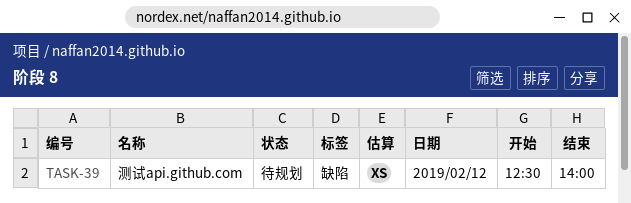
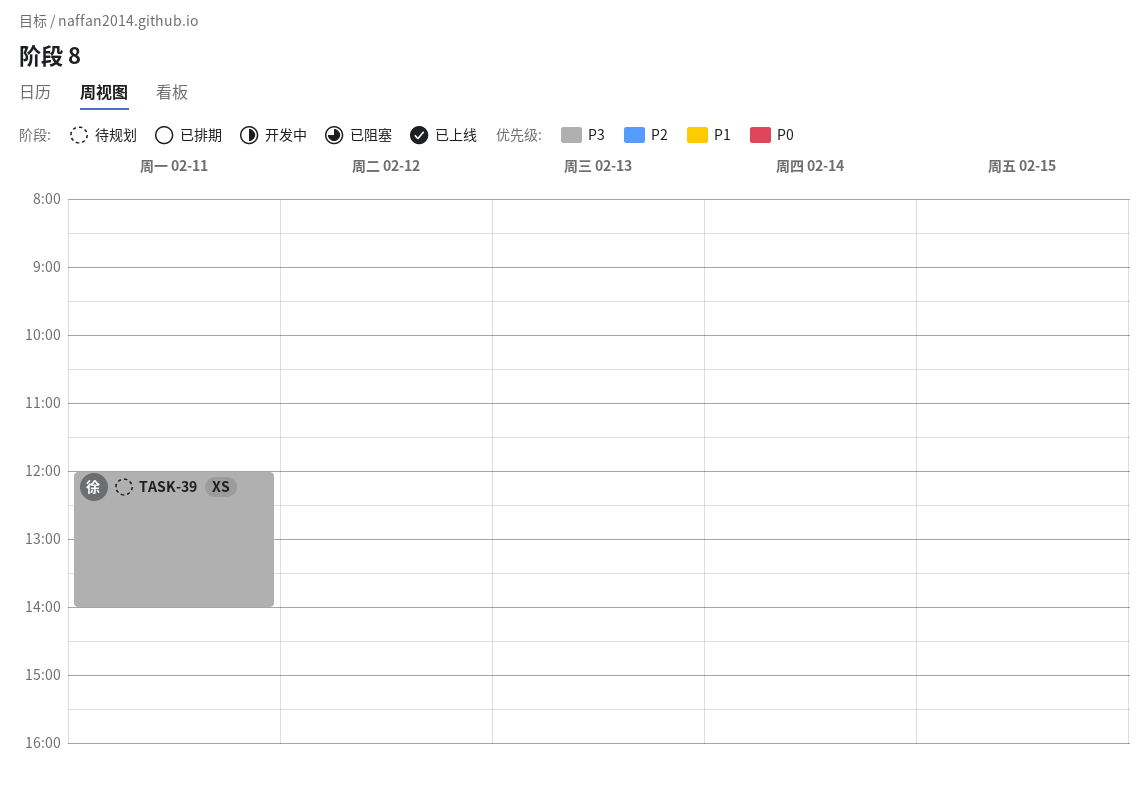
TASK-39, day: Feb 12 -> Feb 11
TASK-39, begins: 12:30 -> 12:00

